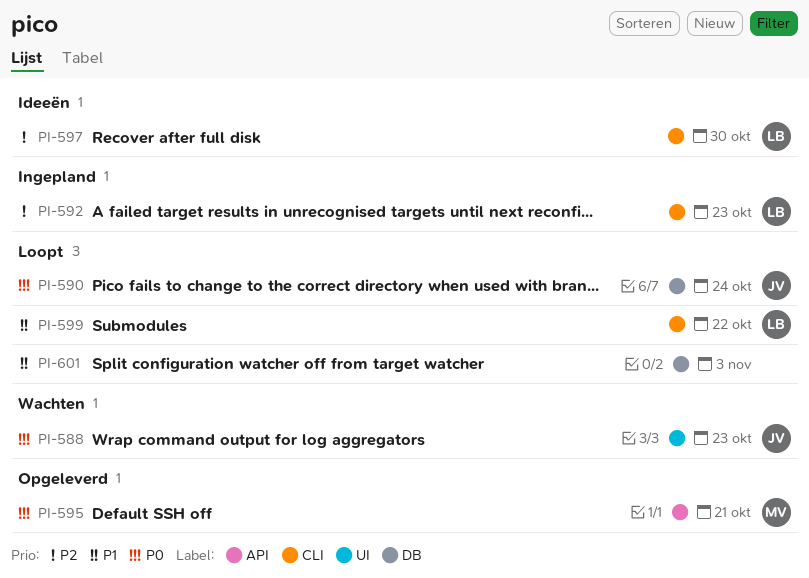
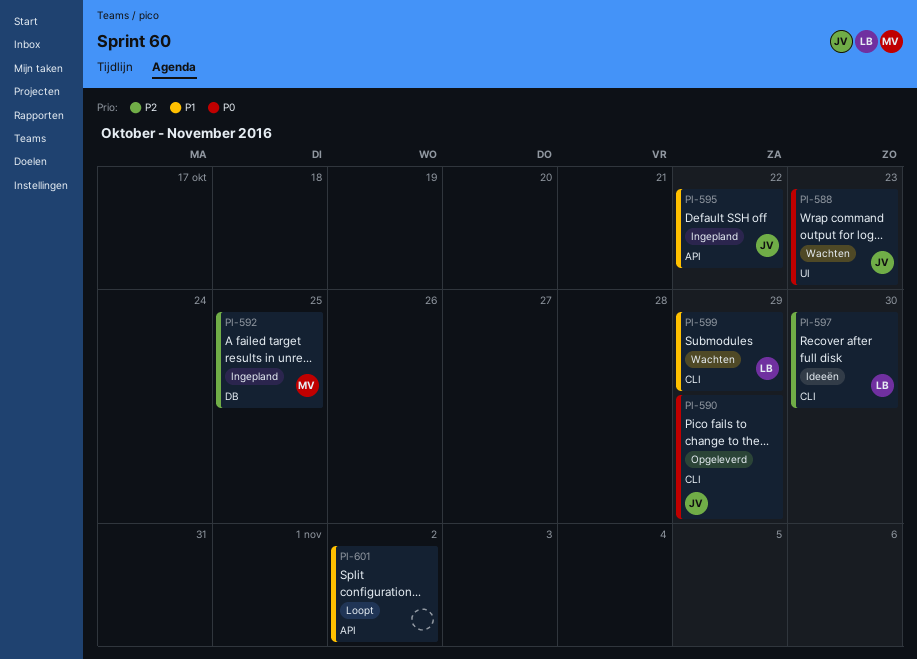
PI-590, status: Loopt -> Opgeleverd
PI-590, label: DB -> CLI
PI-590, due: Oct 24 -> Oct 29
PI-592, owner: LB -> MV
PI-592, label: CLI -> DB
PI-592, due: Oct 23 -> Oct 25
PI-595, status: Opgeleverd -> Ingepland
PI-595, owner: MV -> JV
PI-595, priority: P0 -> P1
PI-595, due: Oct 21 -> Oct 22
PI-599, status: Loopt -> Wachten
PI-599, due: Oct 22 -> Oct 29
PI-601, label: DB -> API
PI-601, due: Nov 3 -> Nov 2

